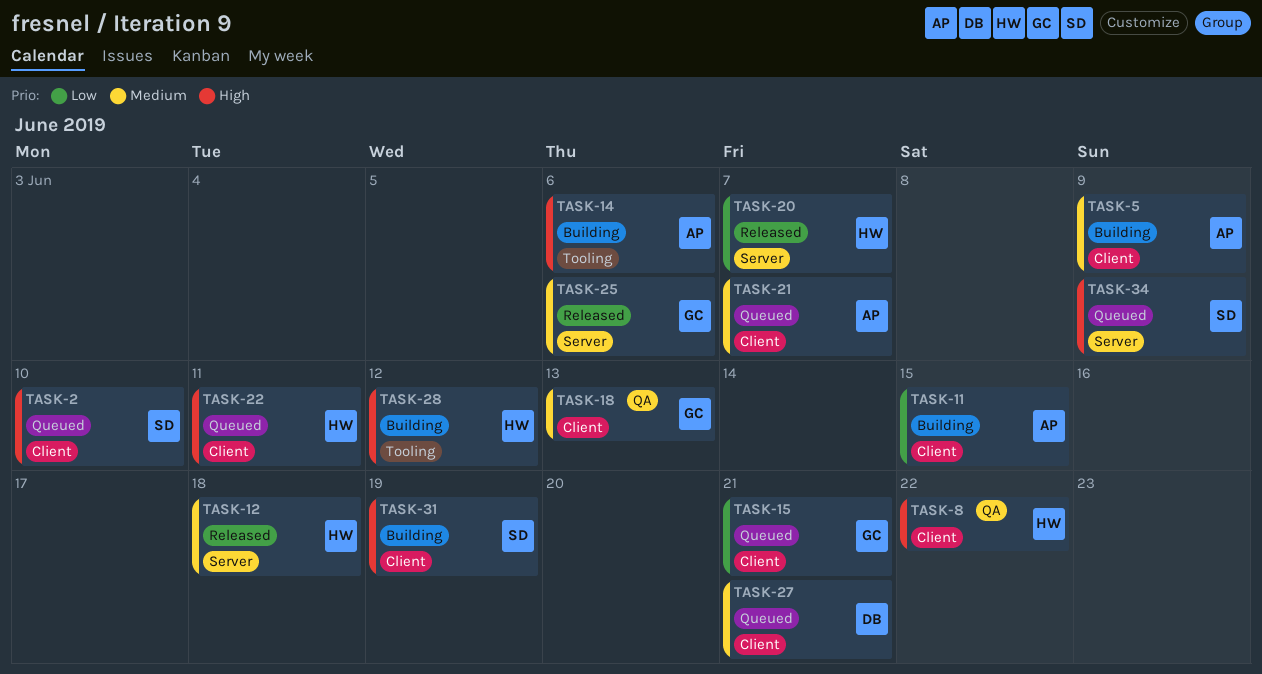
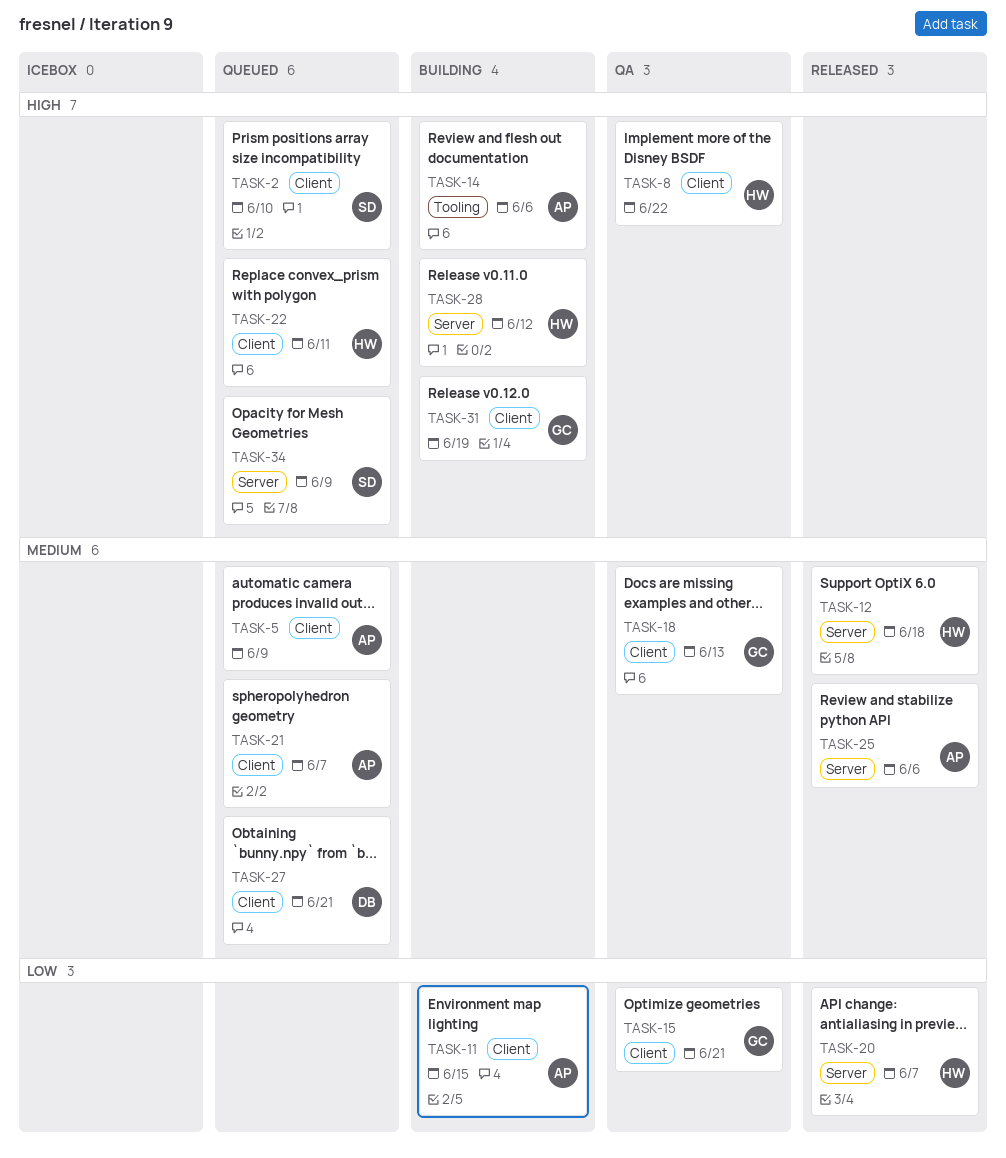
TASK-5, status: Building -> Queued
TASK-15, status: Queued -> QA
TASK-25, owner: GC -> AP
TASK-28, label: Tooling -> Server
TASK-31, owner: SD -> GC

